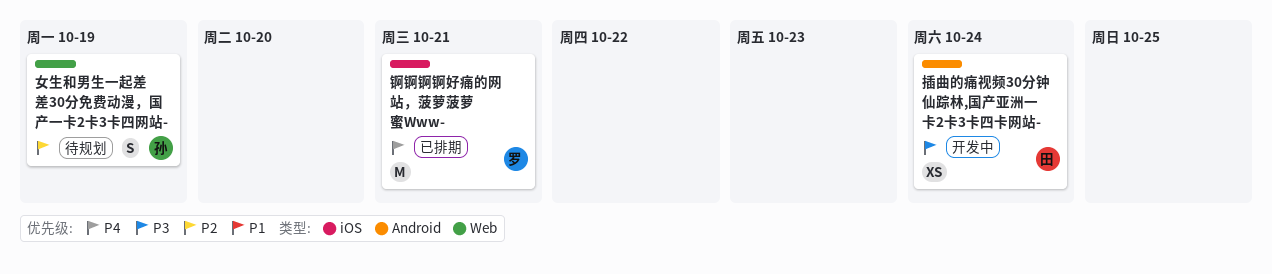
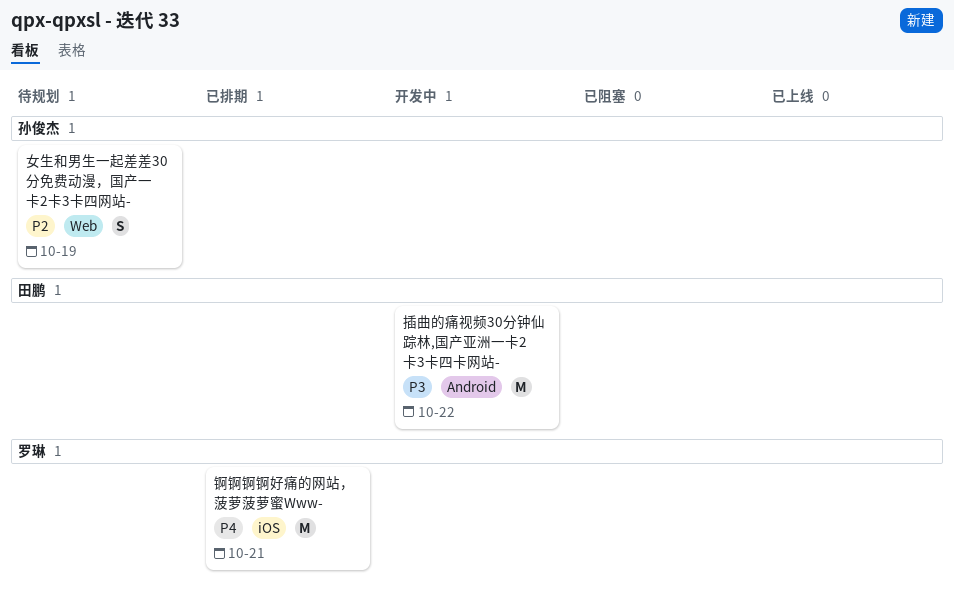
插曲的痛视频30分钟仙踪林,国产亚洲一卡2卡3卡四卡网站-, estimate: XS -> M
插曲的痛视频30分钟仙踪林,国产亚洲一卡2卡3卡四卡网站-, due: Oct 24 -> Oct 22

